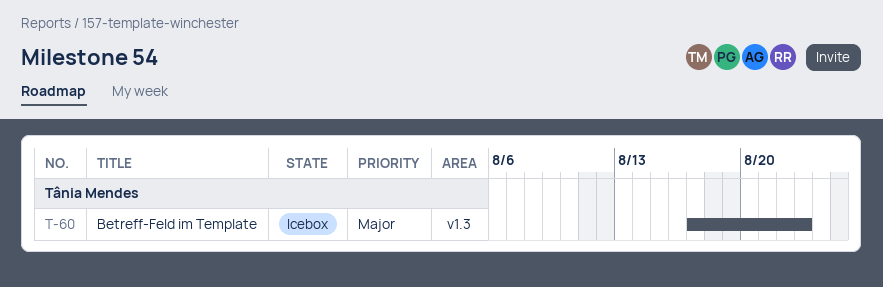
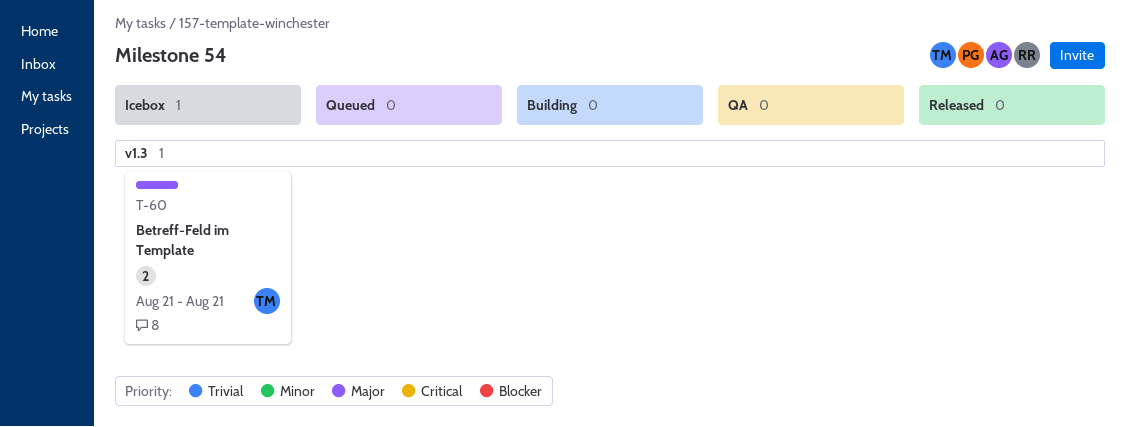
T-60, start: Aug 17 -> Aug 21
T-60, due: Aug 23 -> Aug 21

